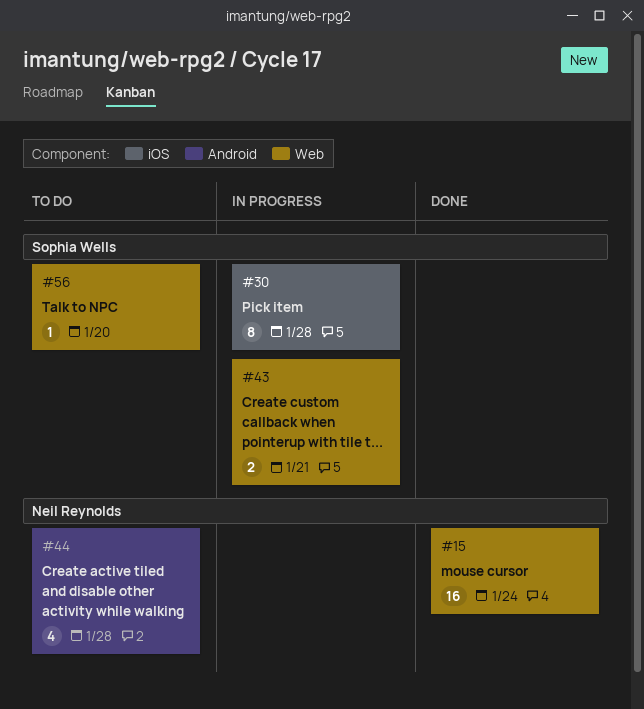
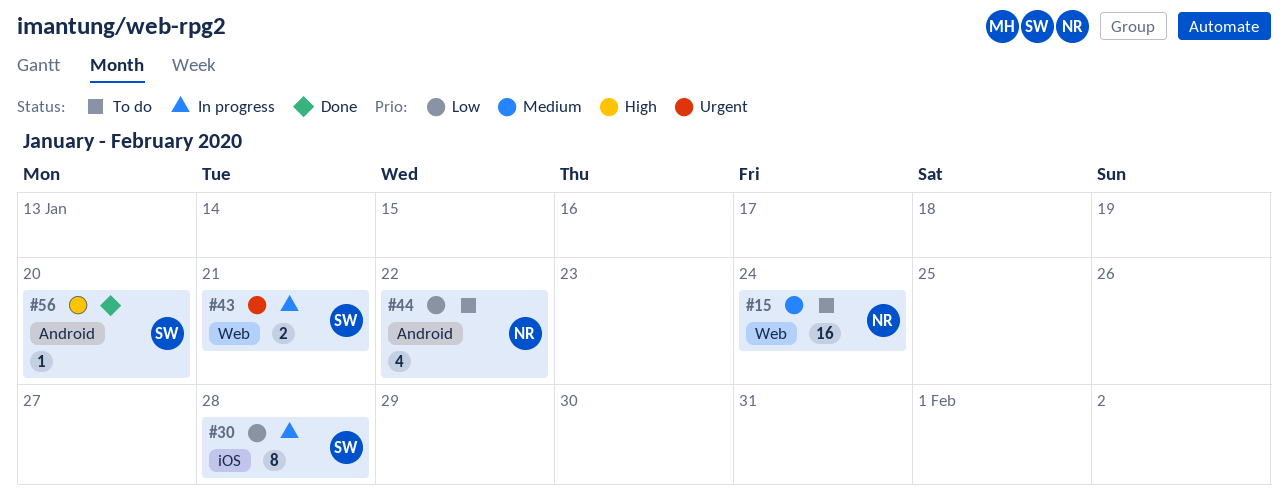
#15, status: Done -> To do
#44, due: Jan 28 -> Jan 22
#56, status: To do -> Done
#56, label: Web -> Android

